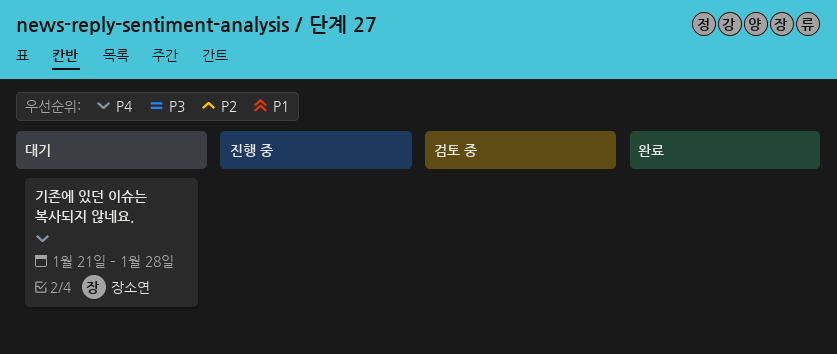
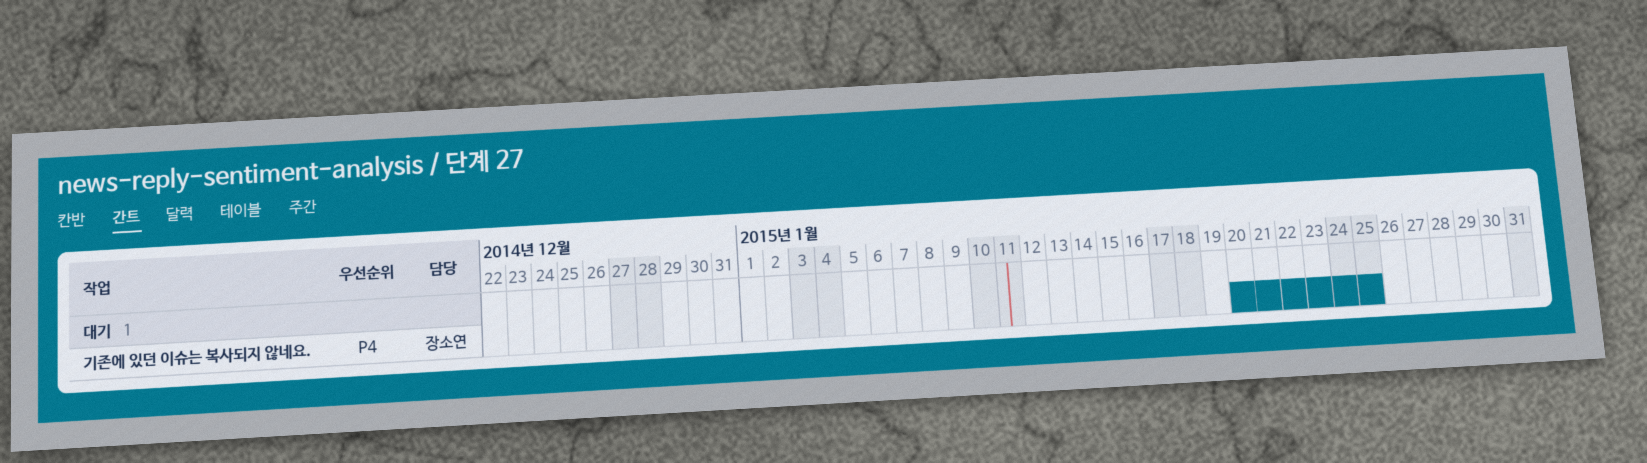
기존에 있던 이슈는 복사되지 않네요., start: Jan 21 -> Jan 20
기존에 있던 이슈는 복사되지 않네요., due: Jan 28 -> Jan 25

